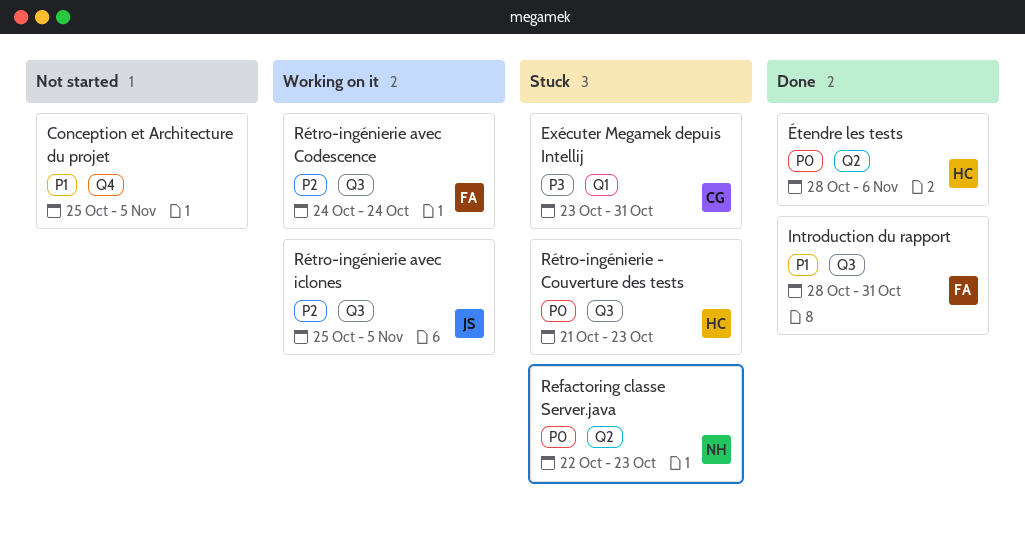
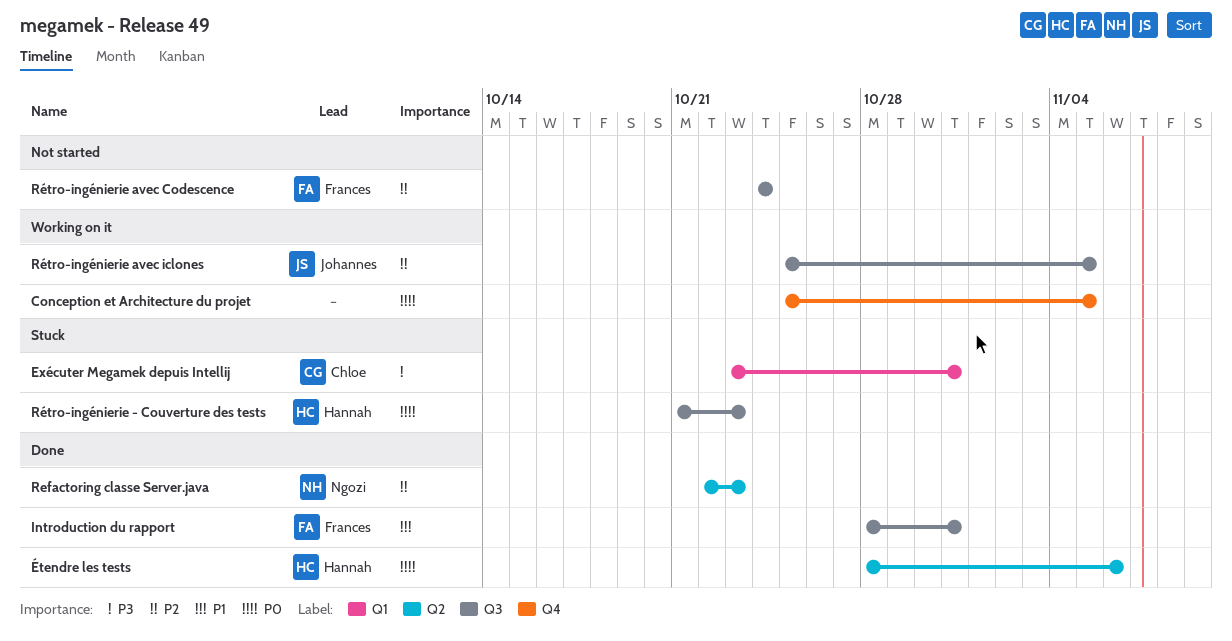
Conception et Architecture du projet, status: Not started -> Working on it
Conception et Architecture du projet, priority: P1 -> P0
Refactoring classe Server.java, status: Stuck -> Done
Refactoring classe Server.java, priority: P0 -> P2
Rétro-ingénierie avec Codescence, status: Working on it -> Not started

